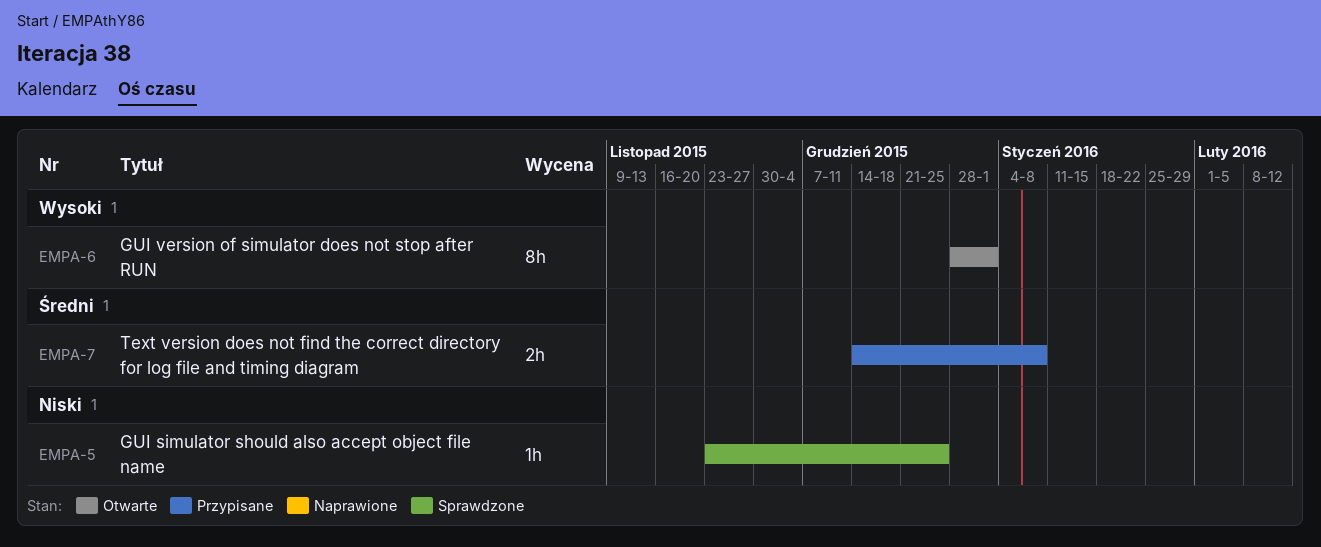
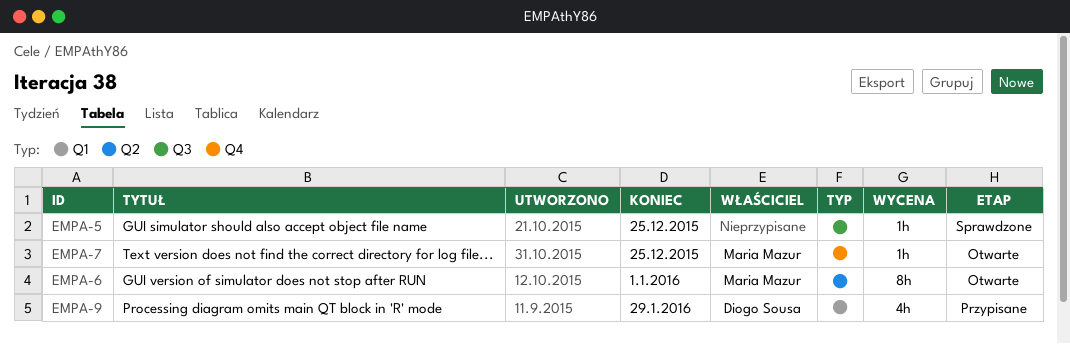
EMPA-7, status: Przypisane -> Otwarte
EMPA-7, estimate: 2h -> 1h
EMPA-7, due: Jan 8 -> Dec 25
EMPA-9: none -> present

